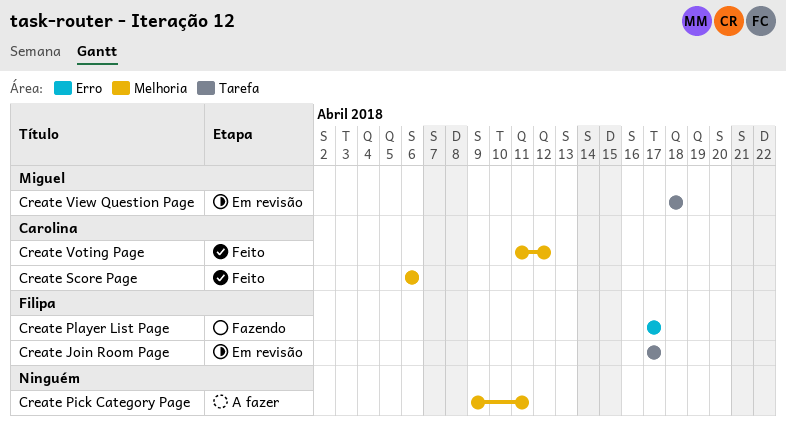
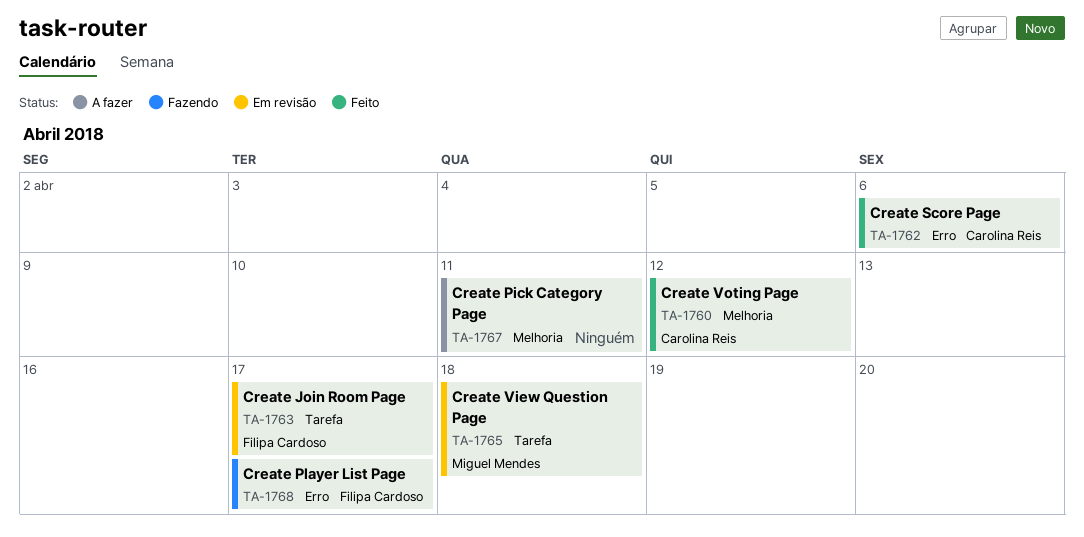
Create Score Page, label: Melhoria -> Erro

